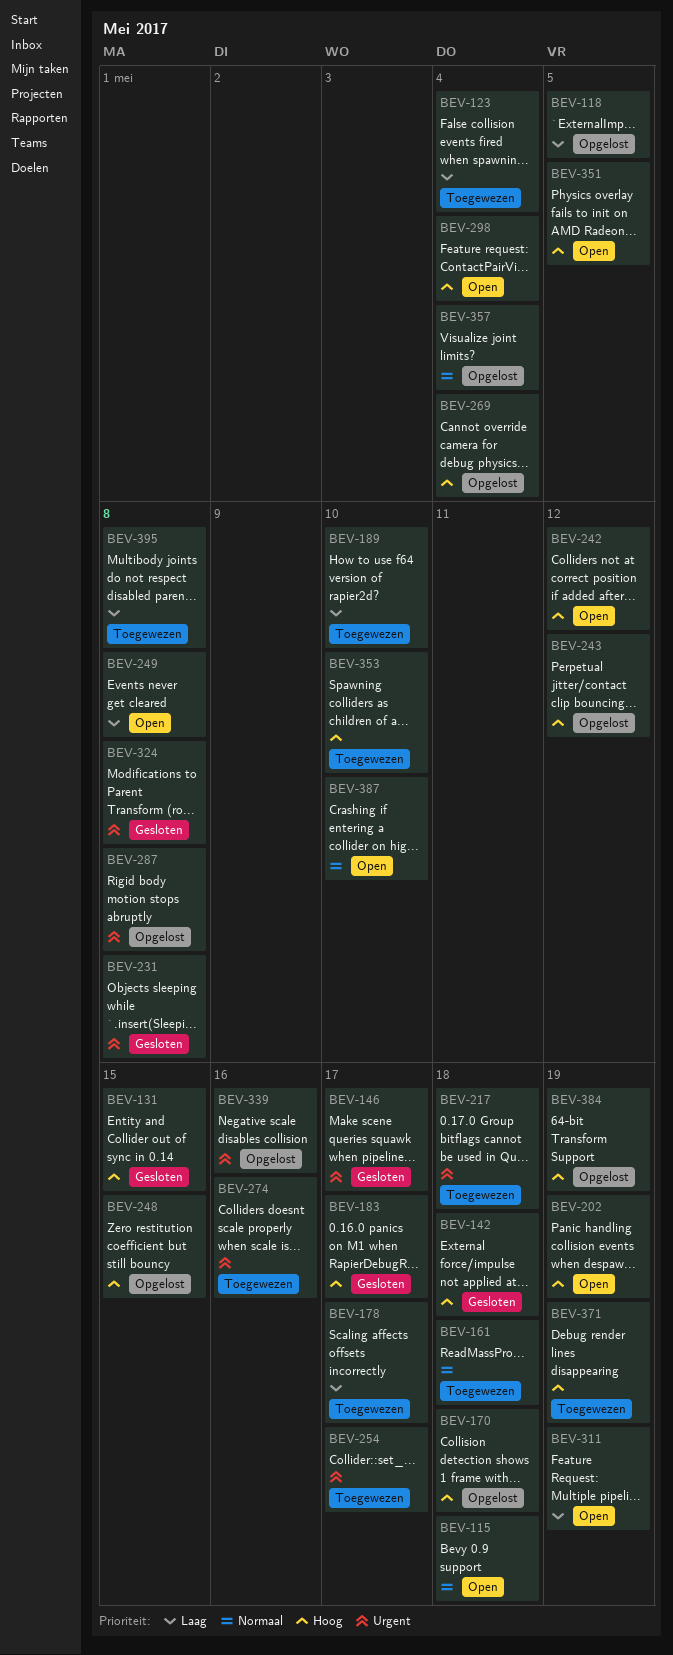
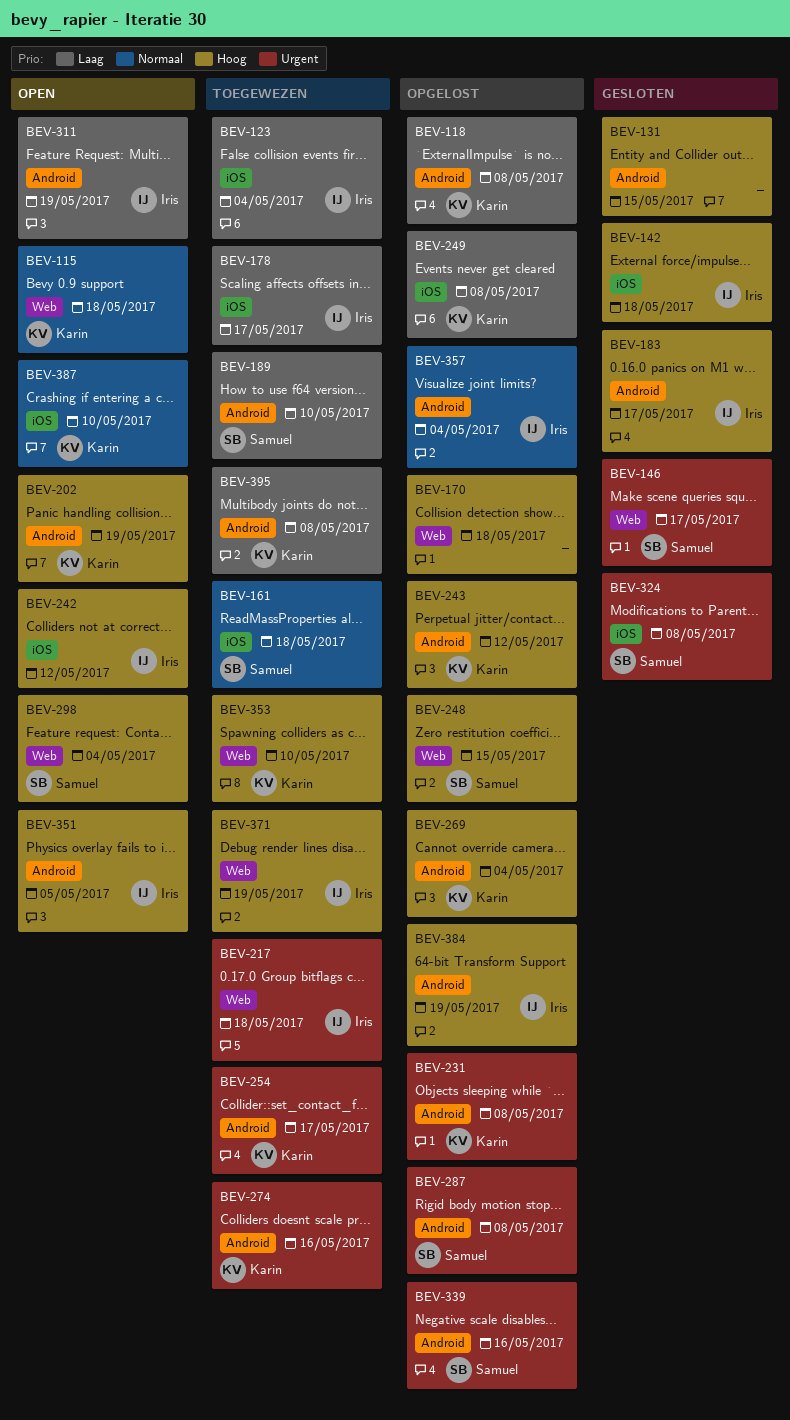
BEV-118, due: May 5 -> May 8
BEV-231, status: Gesloten -> Opgelost
BEV-249, status: Open -> Opgelost

